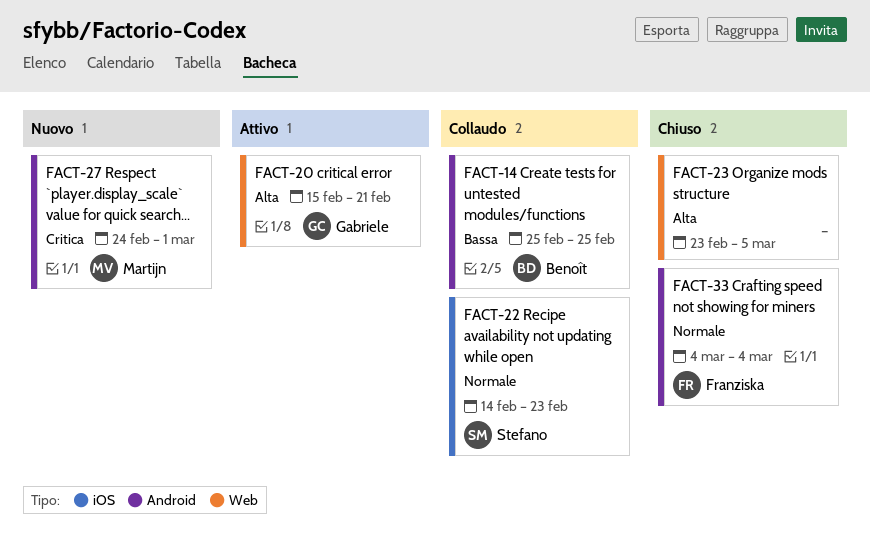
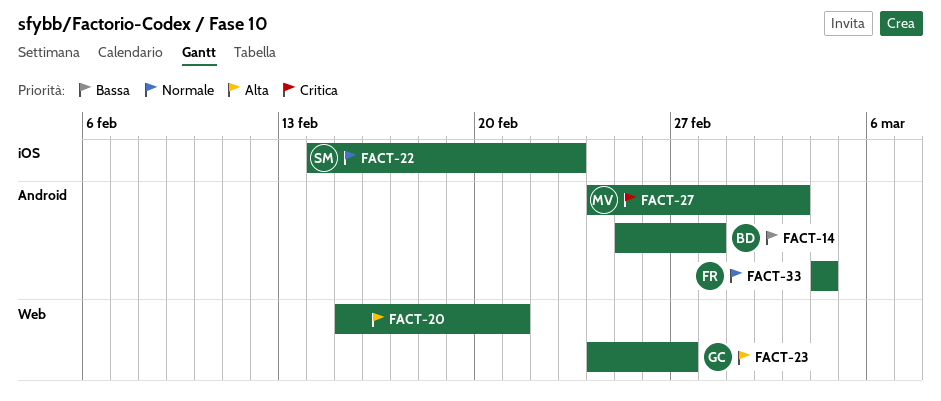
FACT-14, due: Feb 25 -> Feb 28
FACT-20, owner: Gabriele -> none
FACT-23, owner: none -> Gabriele
FACT-23, start: Feb 23 -> Feb 24
FACT-23, due: Mar 5 -> Feb 27
FACT-27, due: Mar 1 -> Mar 3

